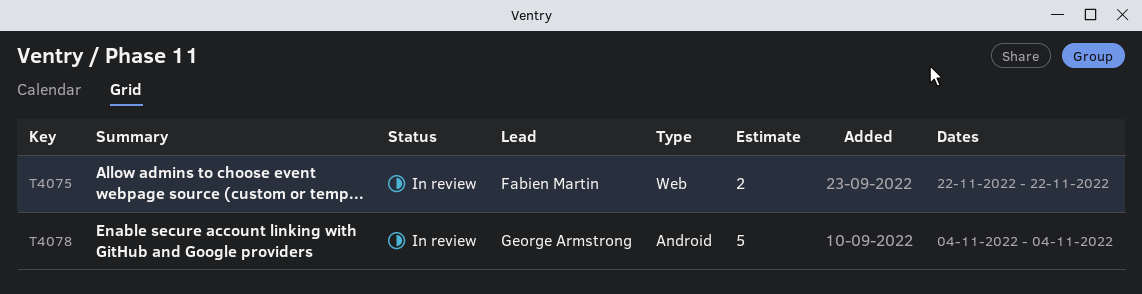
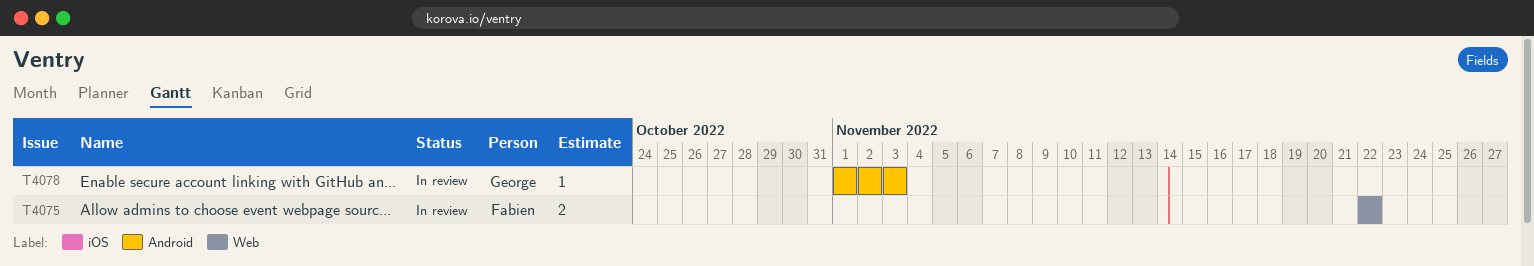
T4078, estimate: 5 -> 1
T4078, start: Nov 4 -> Nov 1
T4078, due: Nov 4 -> Nov 3

